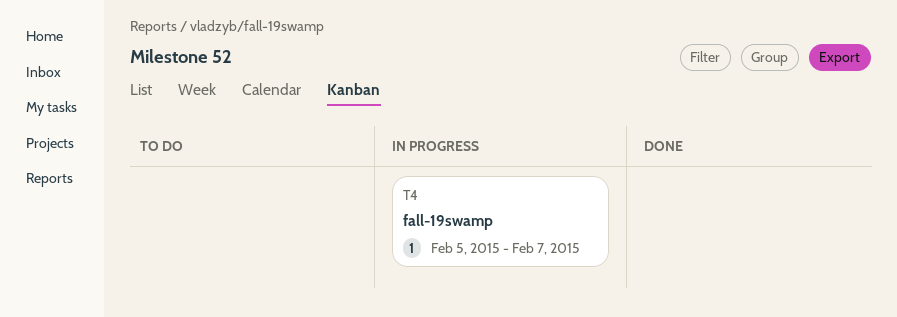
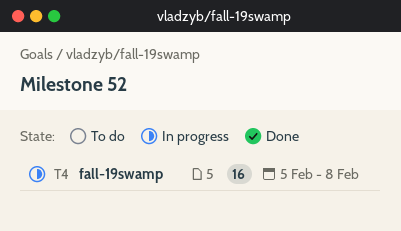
T4, estimate: 1 -> 16
T4, due: Feb 7 -> Feb 8

